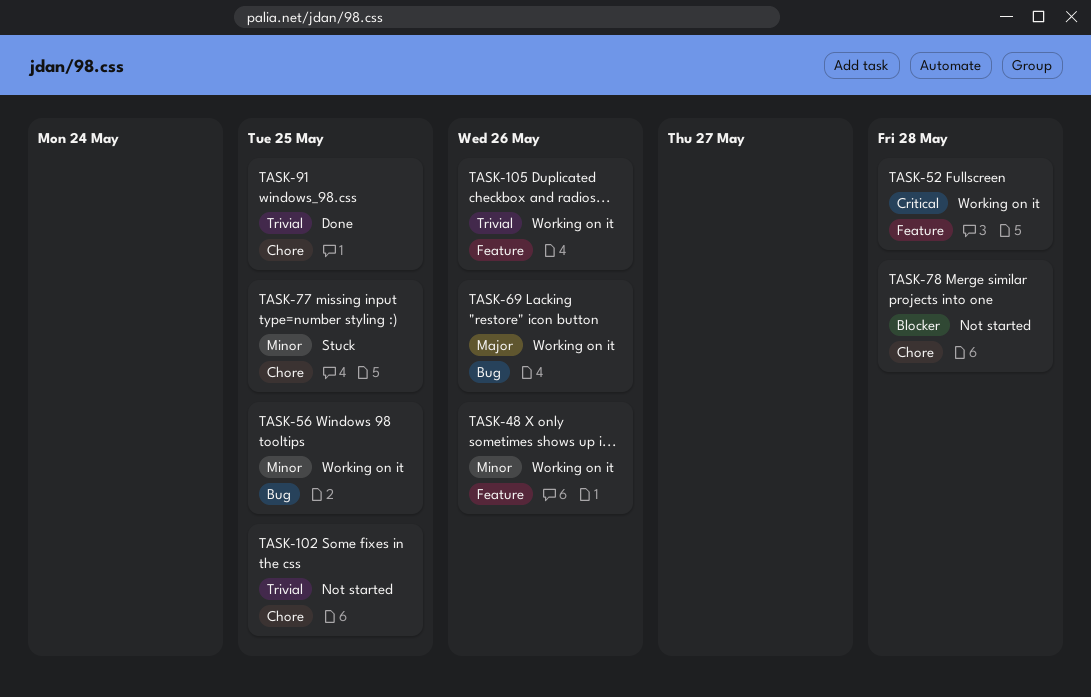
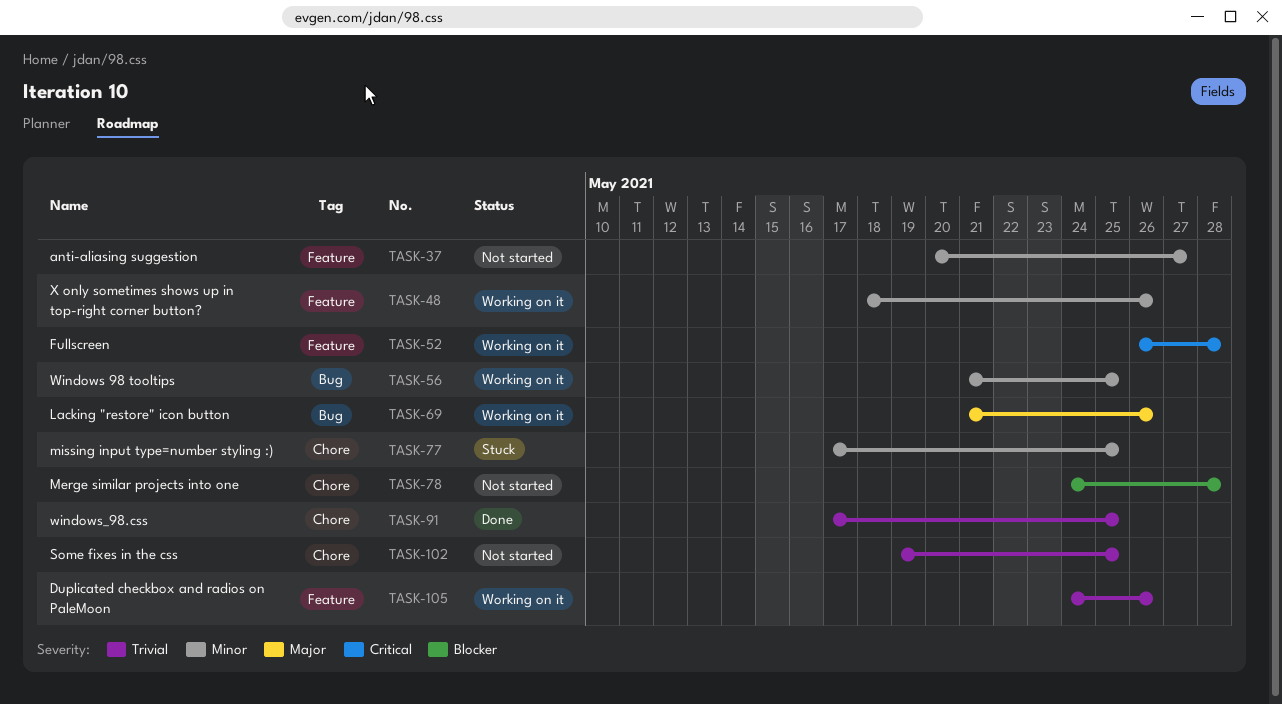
TASK-37: none -> present

